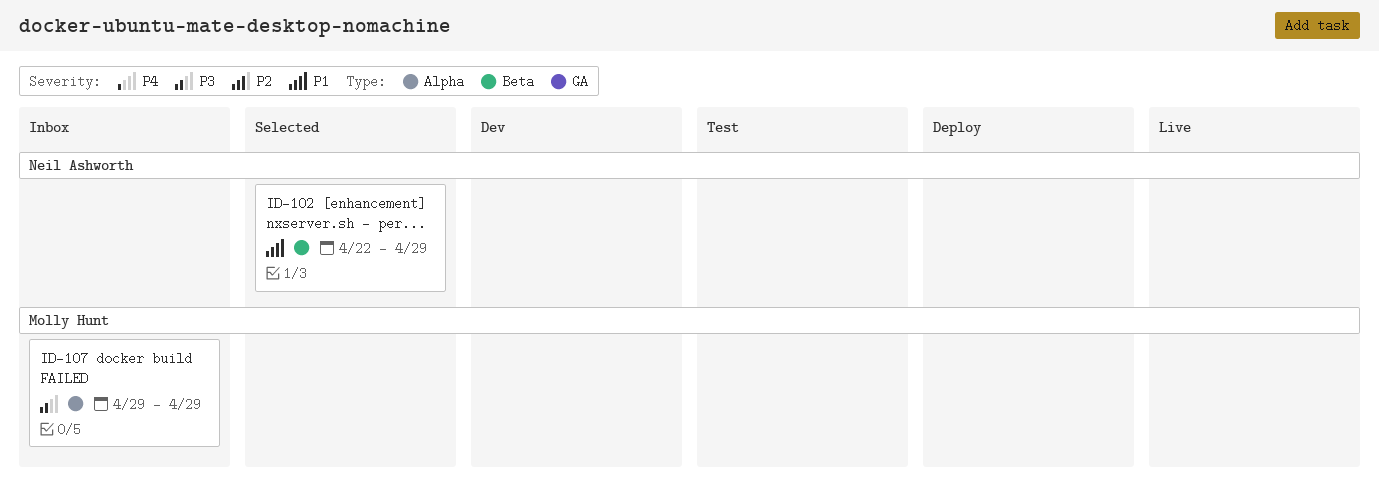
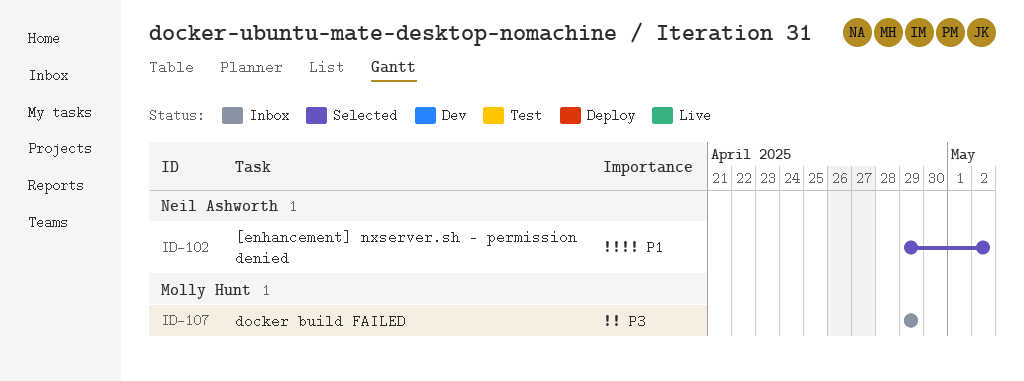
ID-102, start: Apr 22 -> Apr 29
ID-102, due: Apr 29 -> May 2

